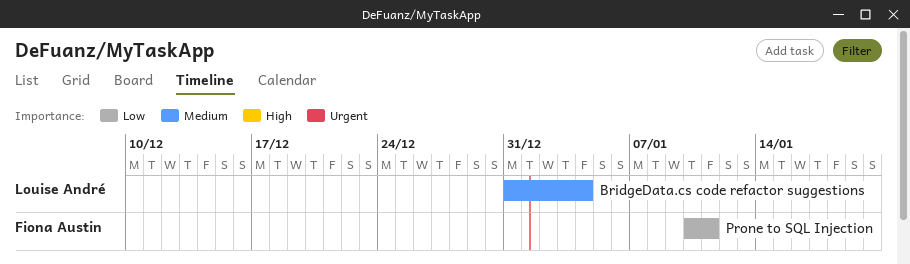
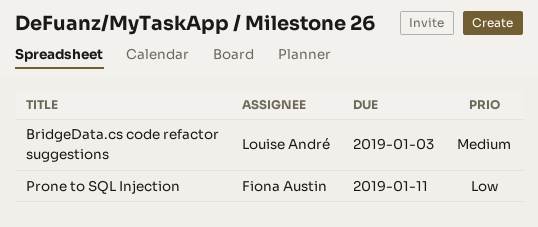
BridgeData.cs code refactor suggestions, due: Jan 4 -> Jan 3

